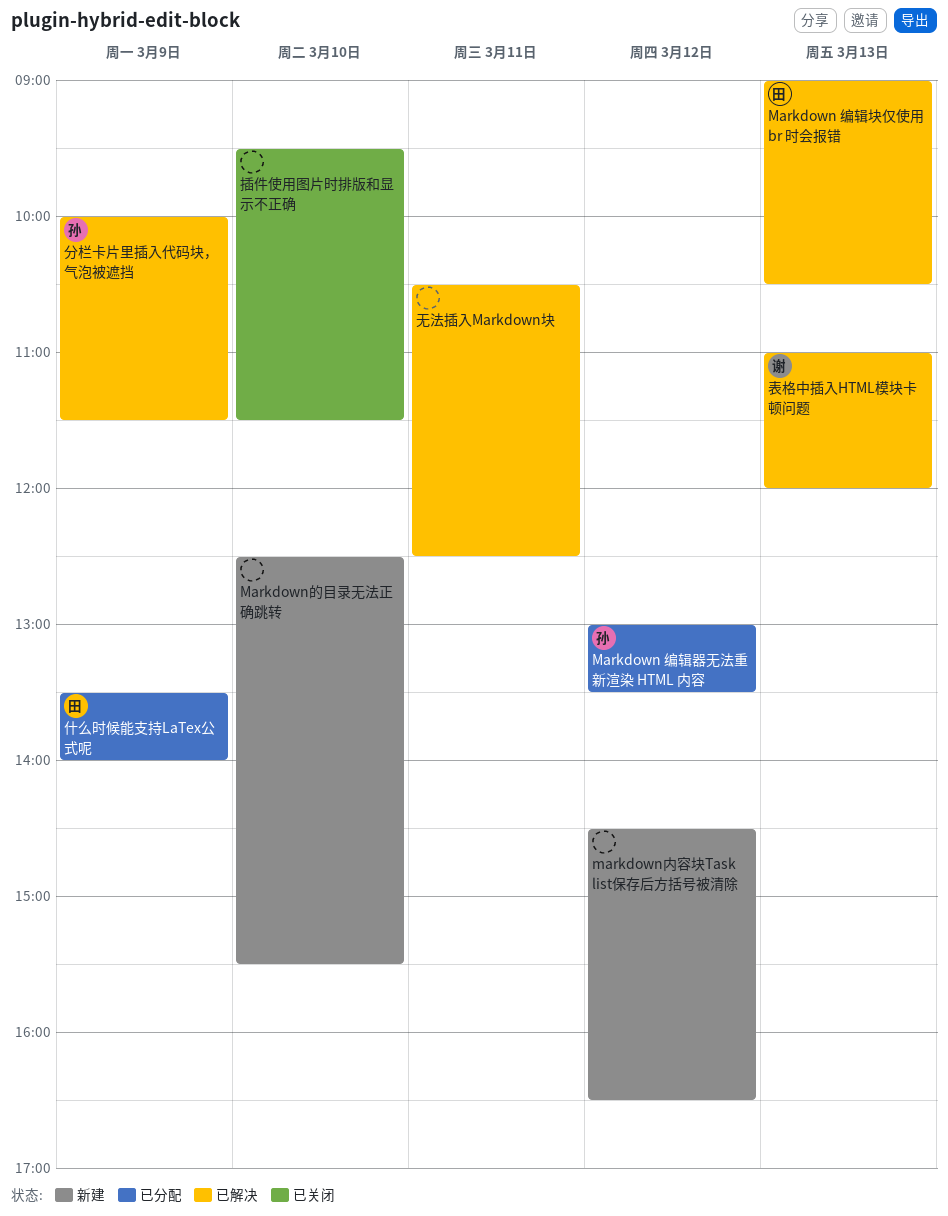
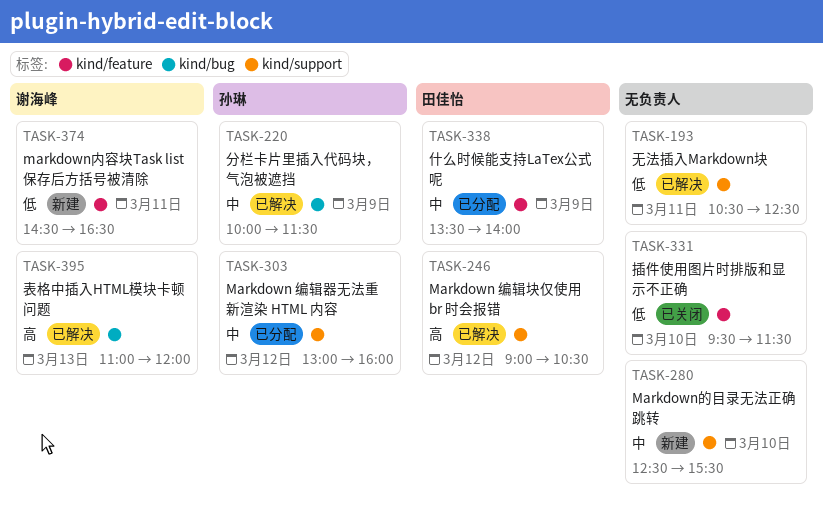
Markdown 编辑器无法重新渲染 HTML 内容, ends: 13:30 -> 16:00
Markdown 编辑块仅使用 br 时会报错, day: Mar 13 -> Mar 12
markdown内容块Task list保存后方括号被清除, owner: none -> 谢海峰
markdown内容块Task list保存后方括号被清除, day: Mar 12 -> Mar 11

